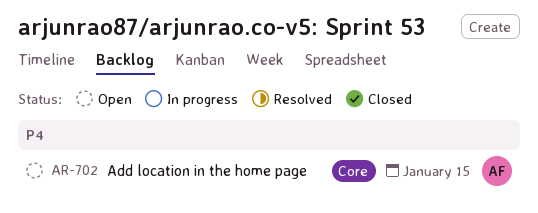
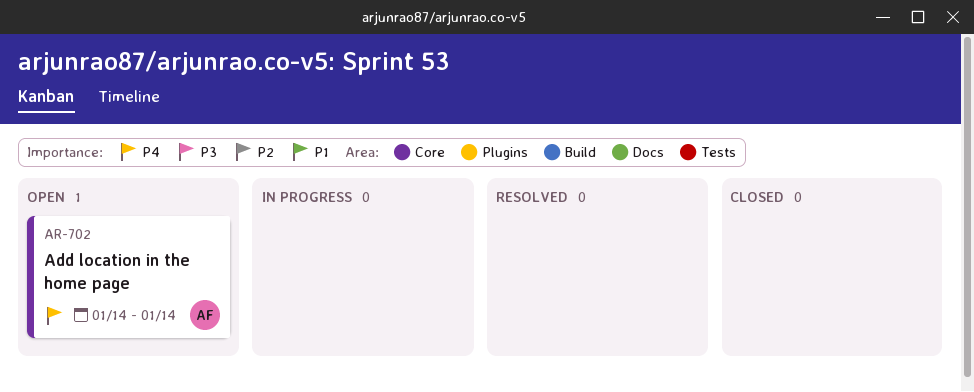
AR-702, due: Jan 15 -> Jan 14

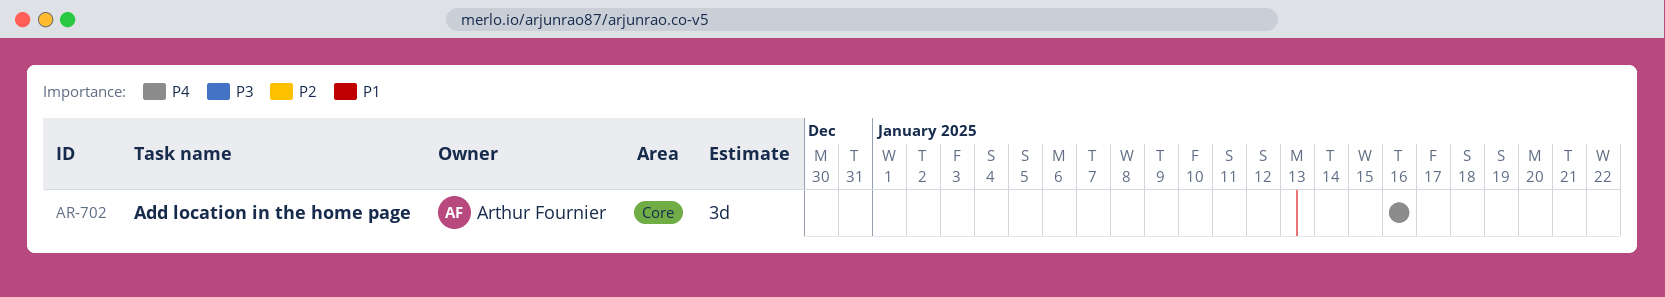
AR-702, start: Jan 14 -> Jan 16
AR-702, due: Jan 14 -> Jan 16

